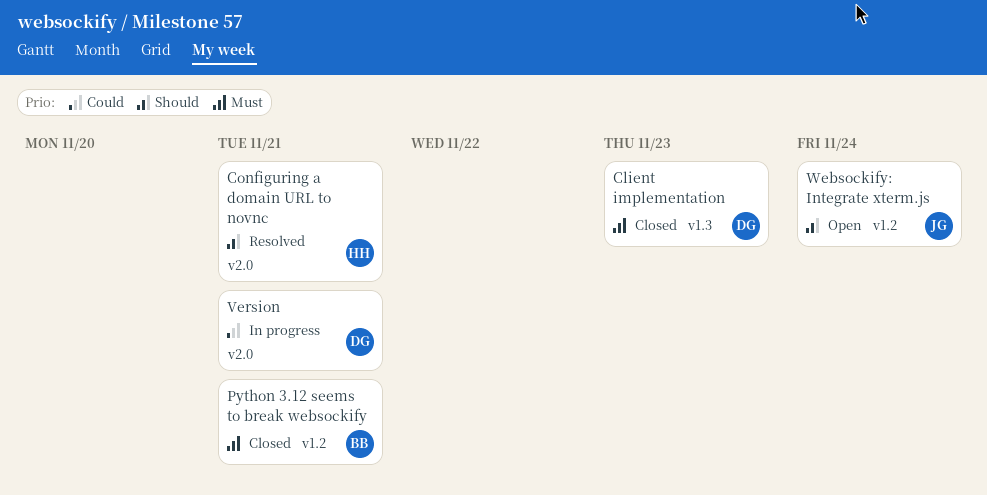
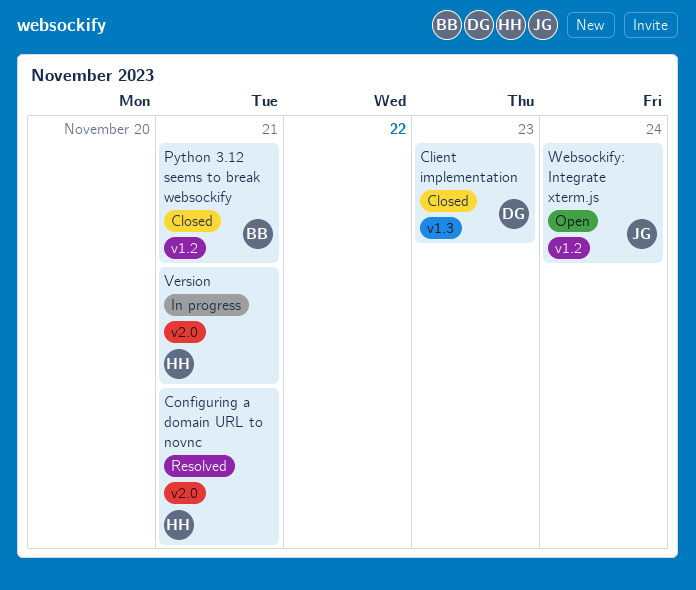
Version, owner: DG -> HH

